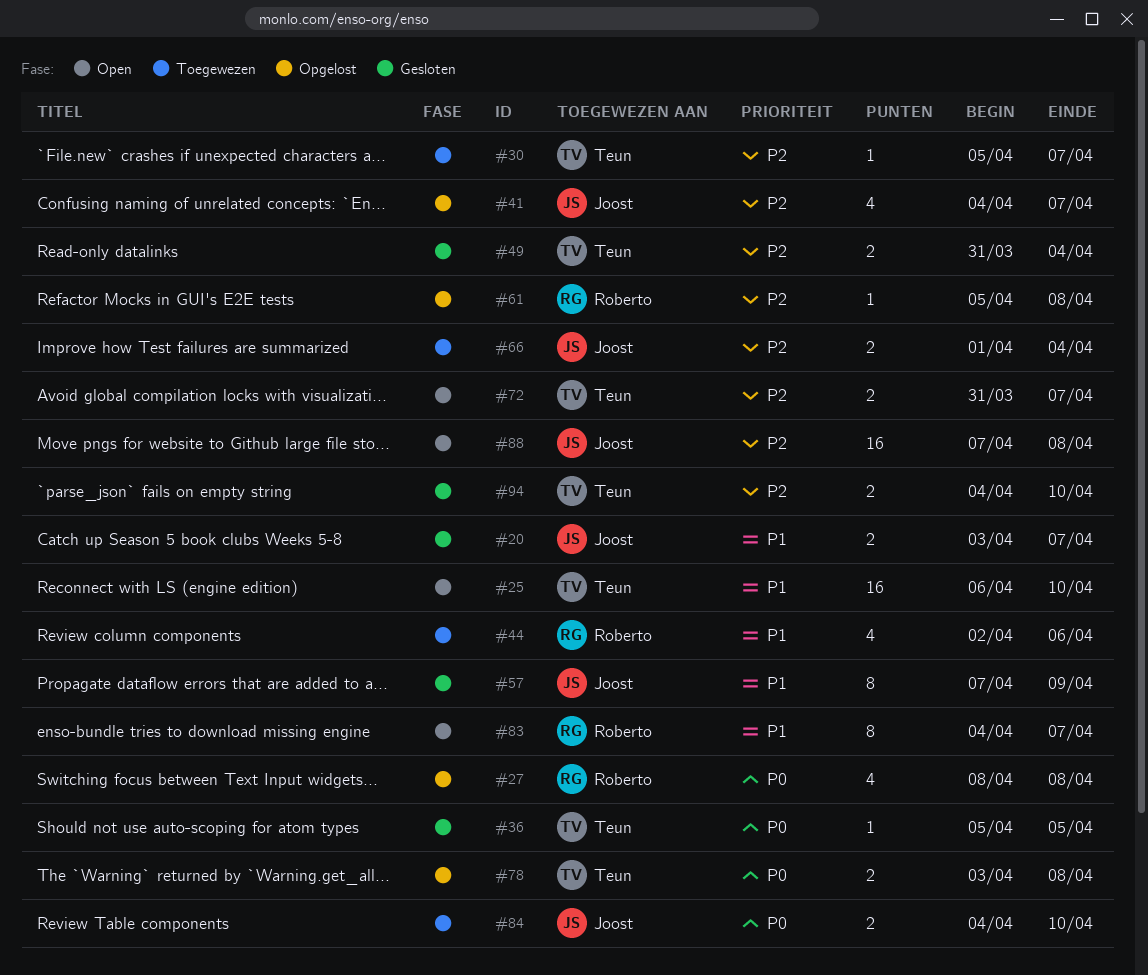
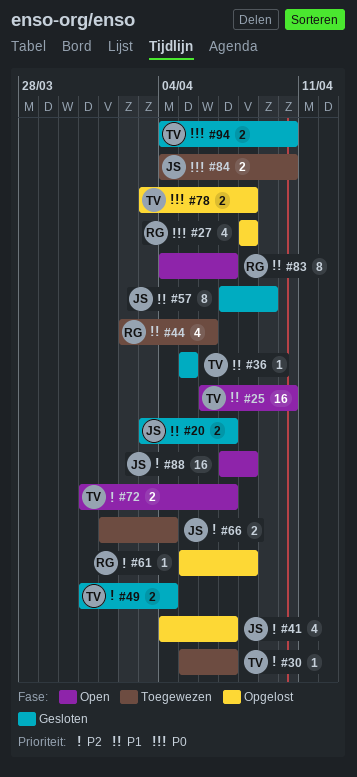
#36, priority: P0 -> P1
#94, priority: P2 -> P0

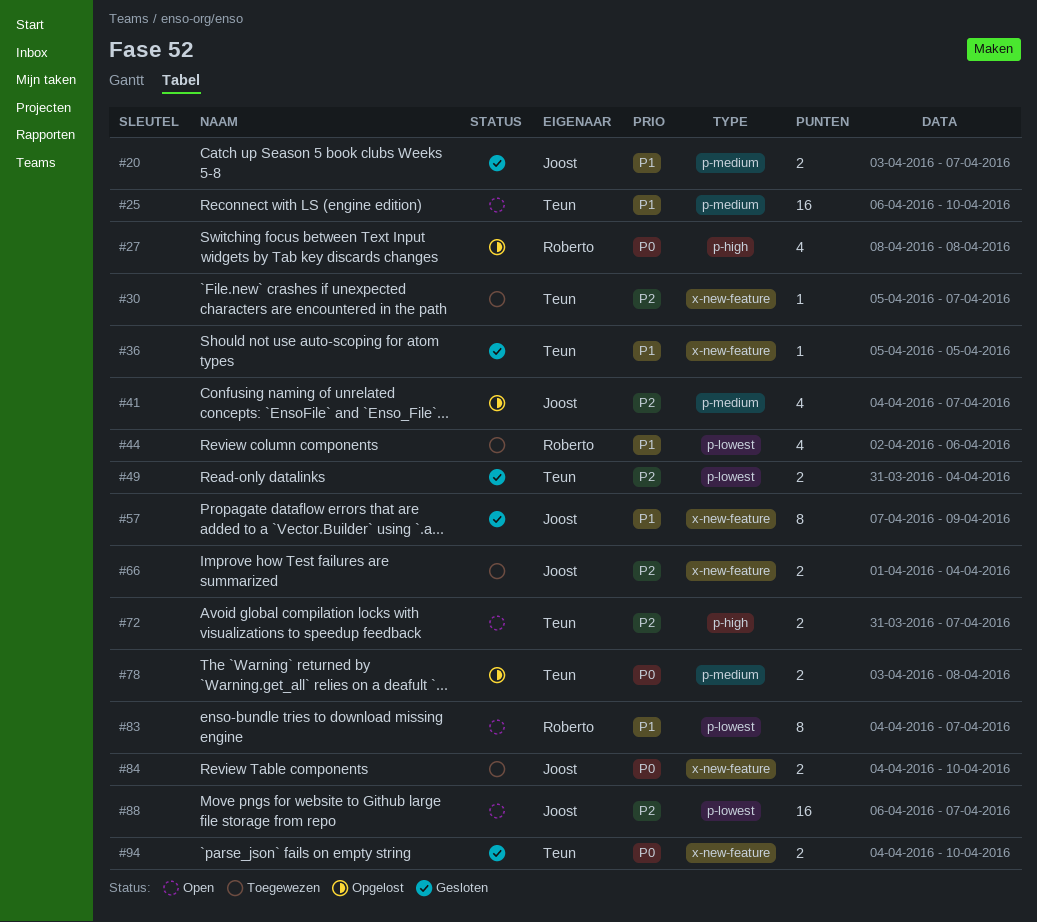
#61: present -> none
#88, start: Apr 7 -> Apr 6
#88, due: Apr 8 -> Apr 7

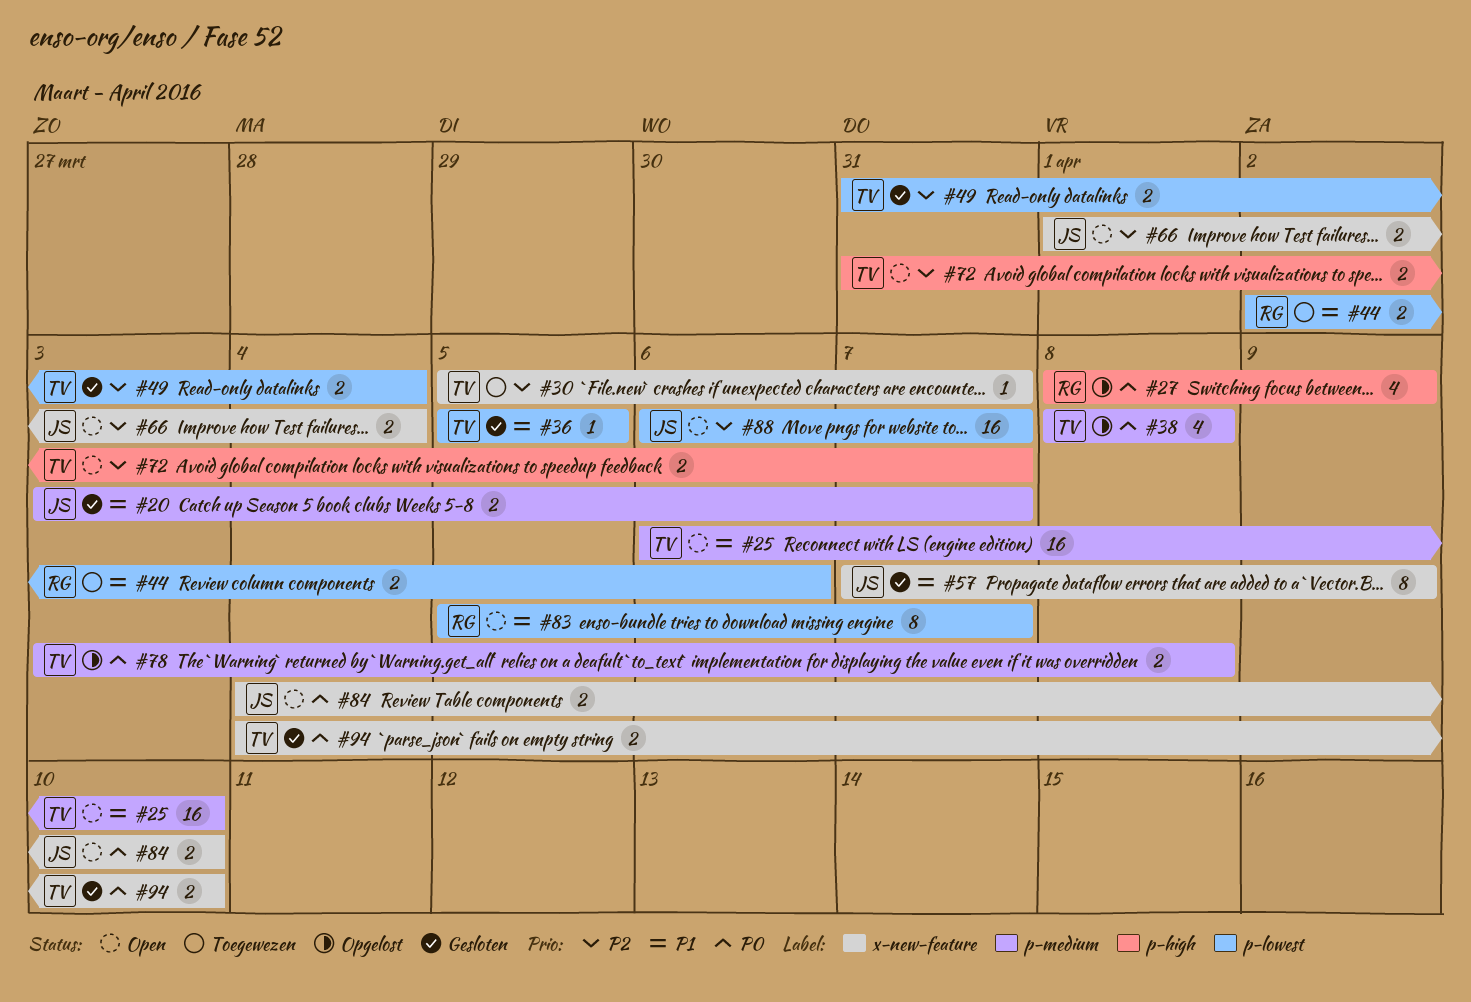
#27, due: Apr 8 -> Apr 9
#36, label: x-new-feature -> p-lowest
#38: none -> present
#41: present -> none
#44, estimate: 4 -> 2
#66, status: Toegewezen -> Open
#83, start: Apr 4 -> Apr 5
#84, status: Toegewezen -> Open

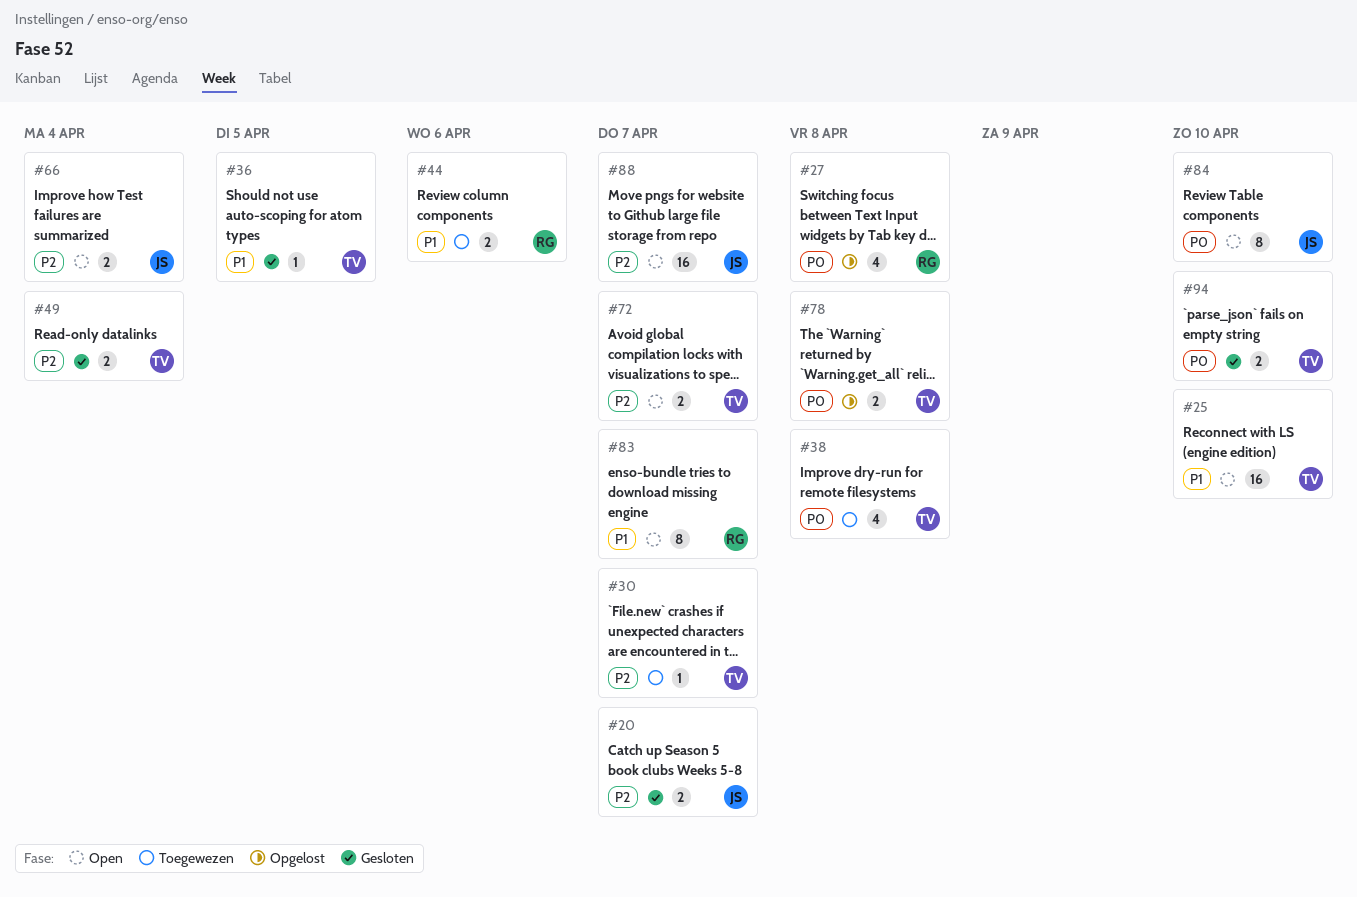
#20, priority: P1 -> P2
#27, due: Apr 9 -> Apr 8
#38, status: Opgelost -> Toegewezen
#57: present -> none
#84, estimate: 2 -> 8

